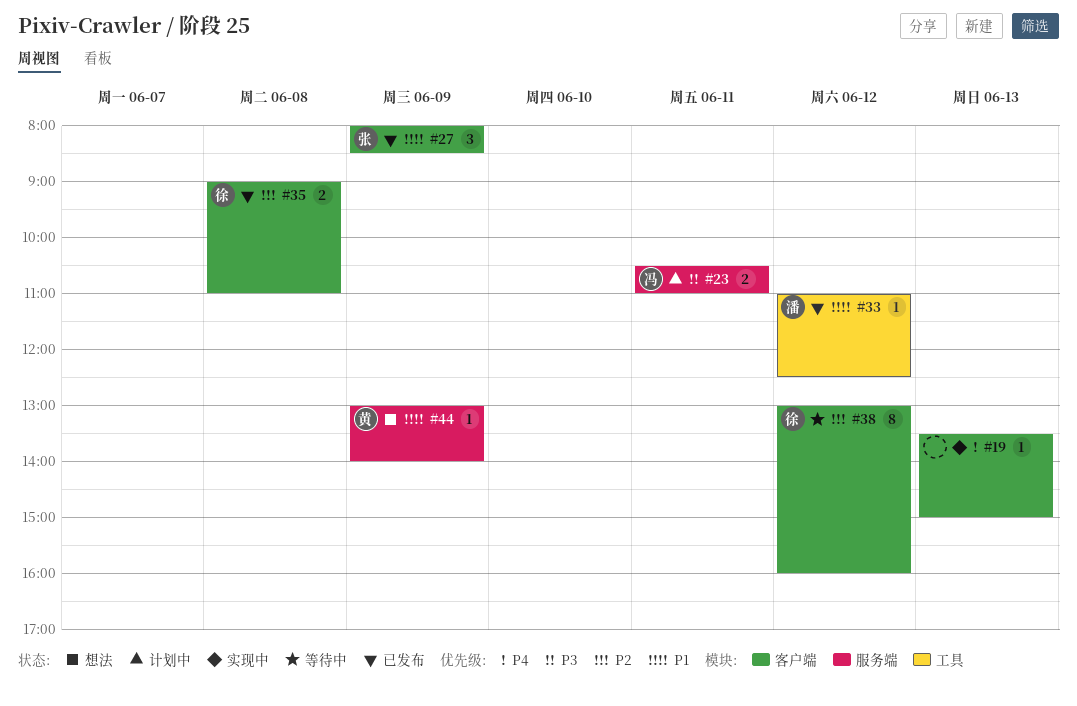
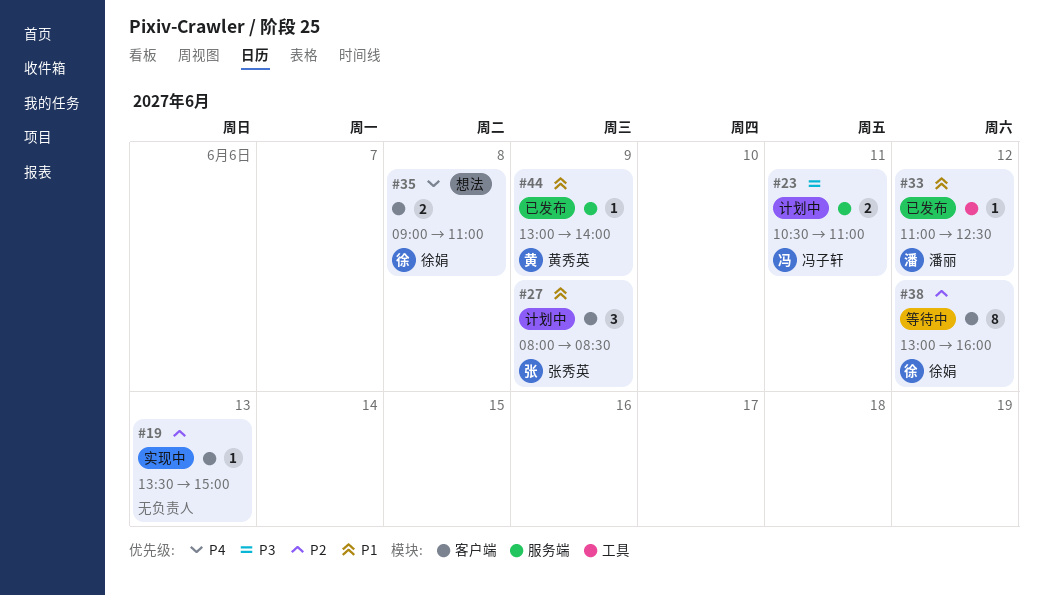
#19, priority: P4 -> P2
#27, status: 已发布 -> 计划中
#35, status: 已发布 -> 想法
#35, priority: P2 -> P4
#44, status: 想法 -> 已发布

